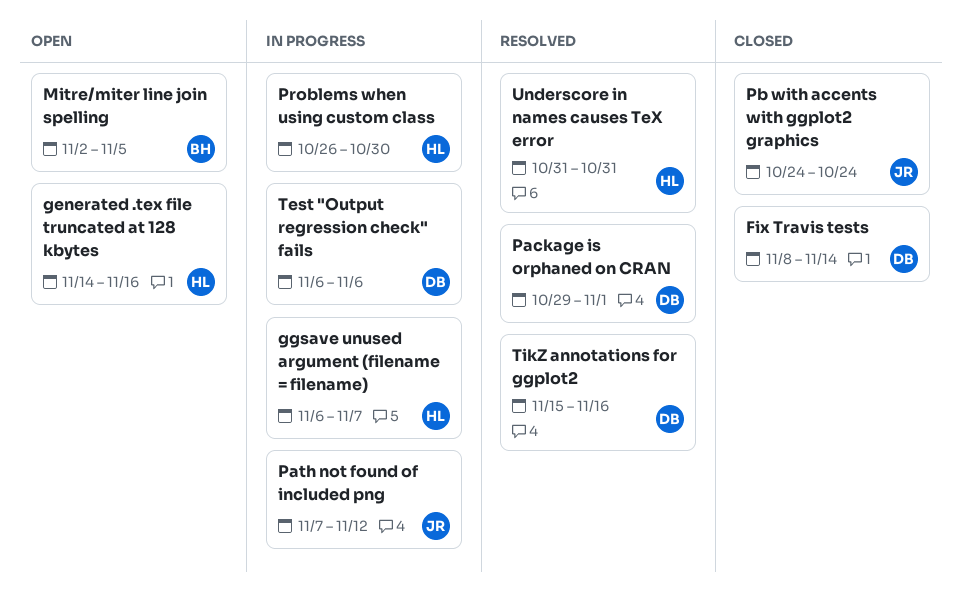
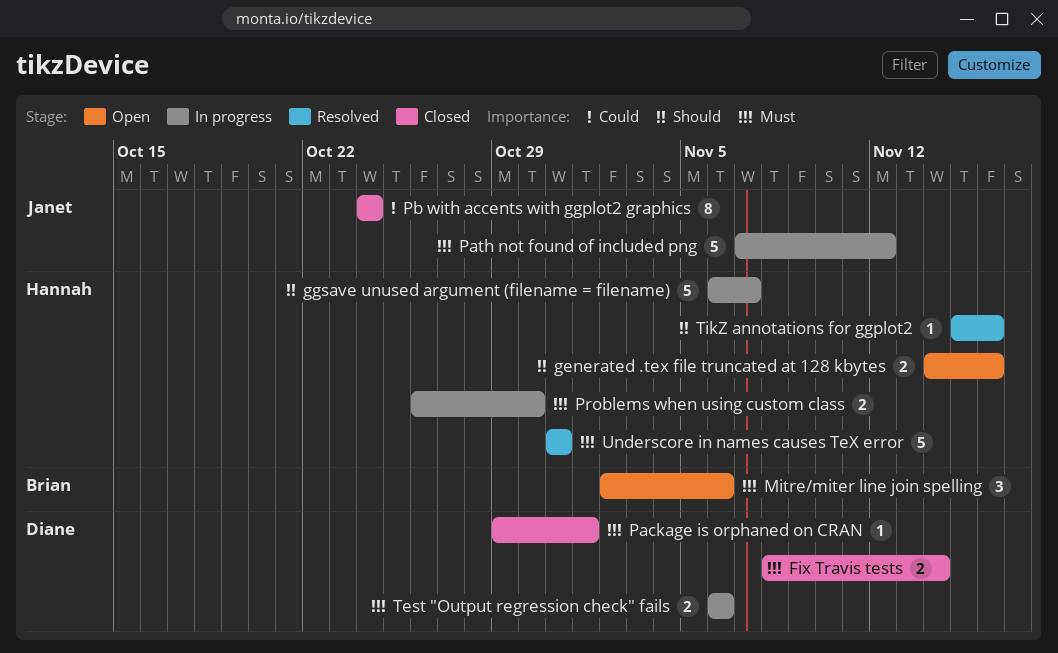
Mitre/miter line join spelling, due: Nov 5 -> Nov 6
Package is orphaned on CRAN, status: Resolved -> Closed
TikZ annotations for ggplot2, owner: Diane -> Hannah

